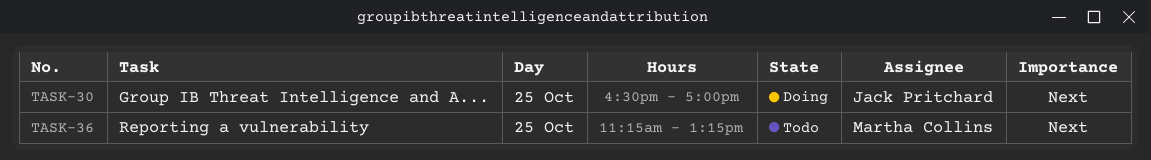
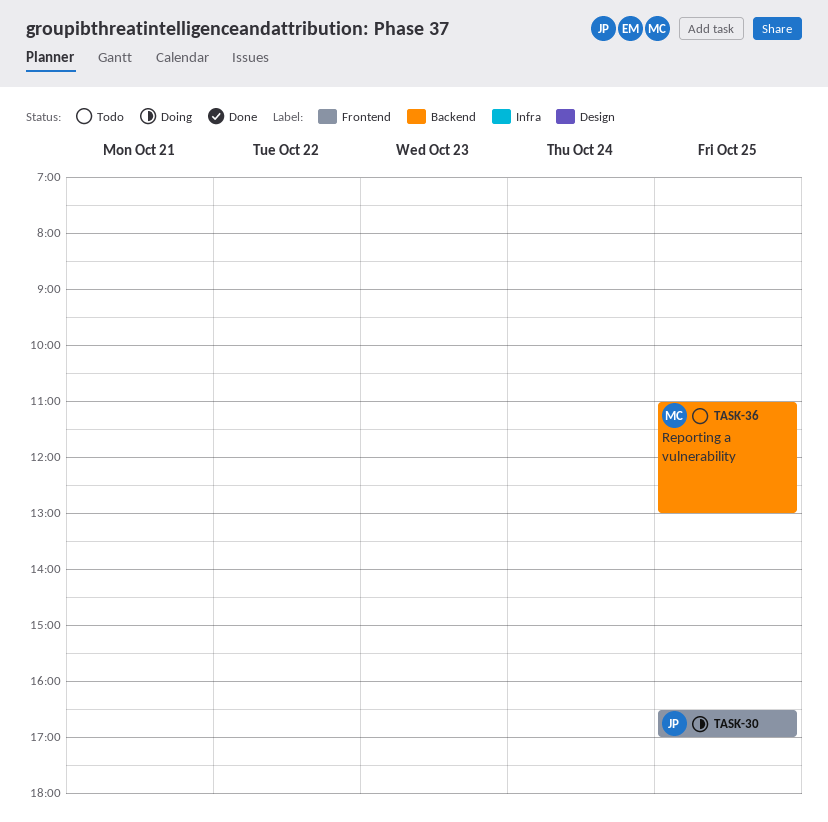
TASK-36, begins: 11:15 -> 11:00
TASK-36, ends: 13:15 -> 13:00

